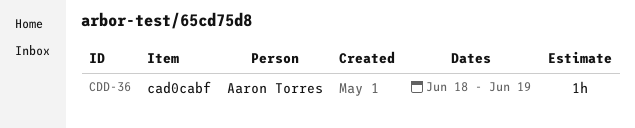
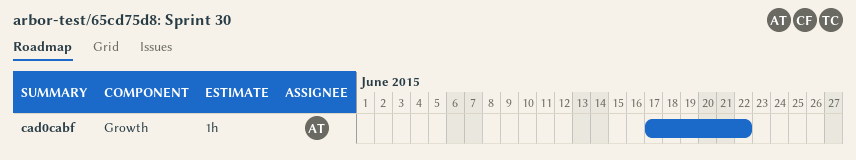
cad0cabf, start: Jun 18 -> Jun 17
cad0cabf, due: Jun 19 -> Jun 22

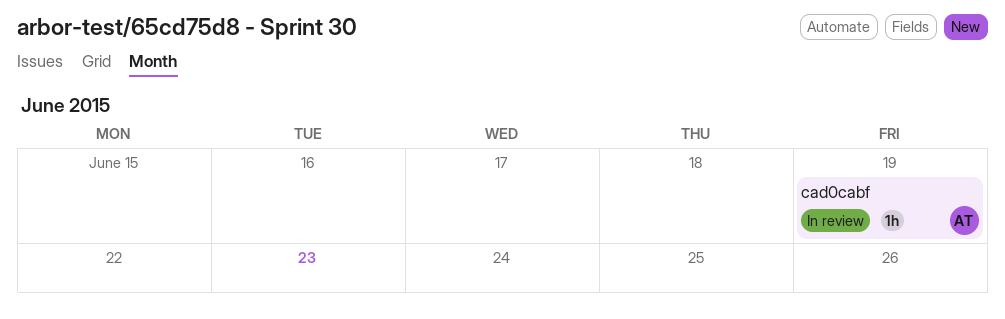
cad0cabf, due: Jun 22 -> Jun 19

